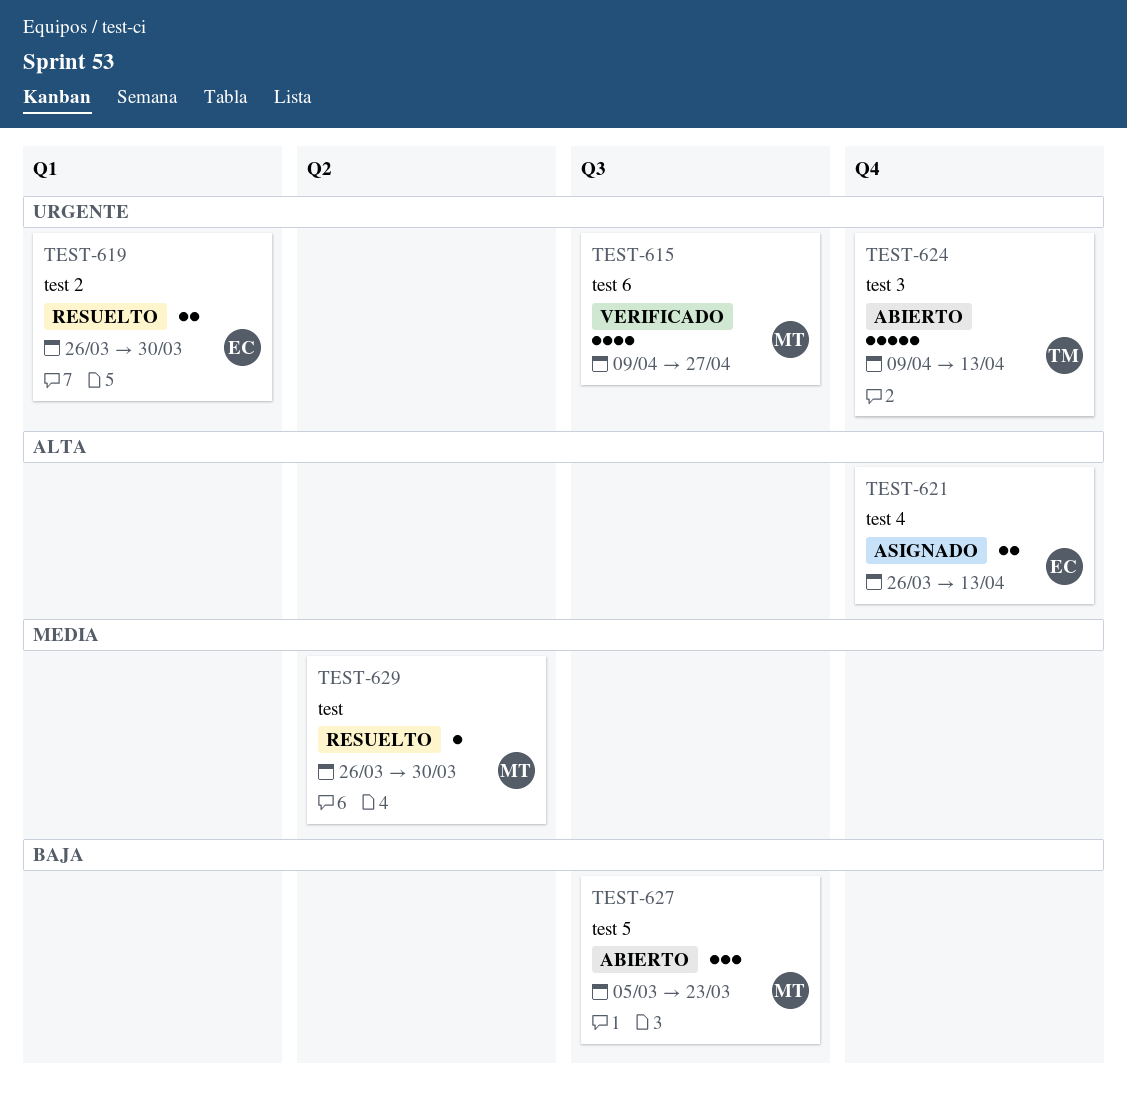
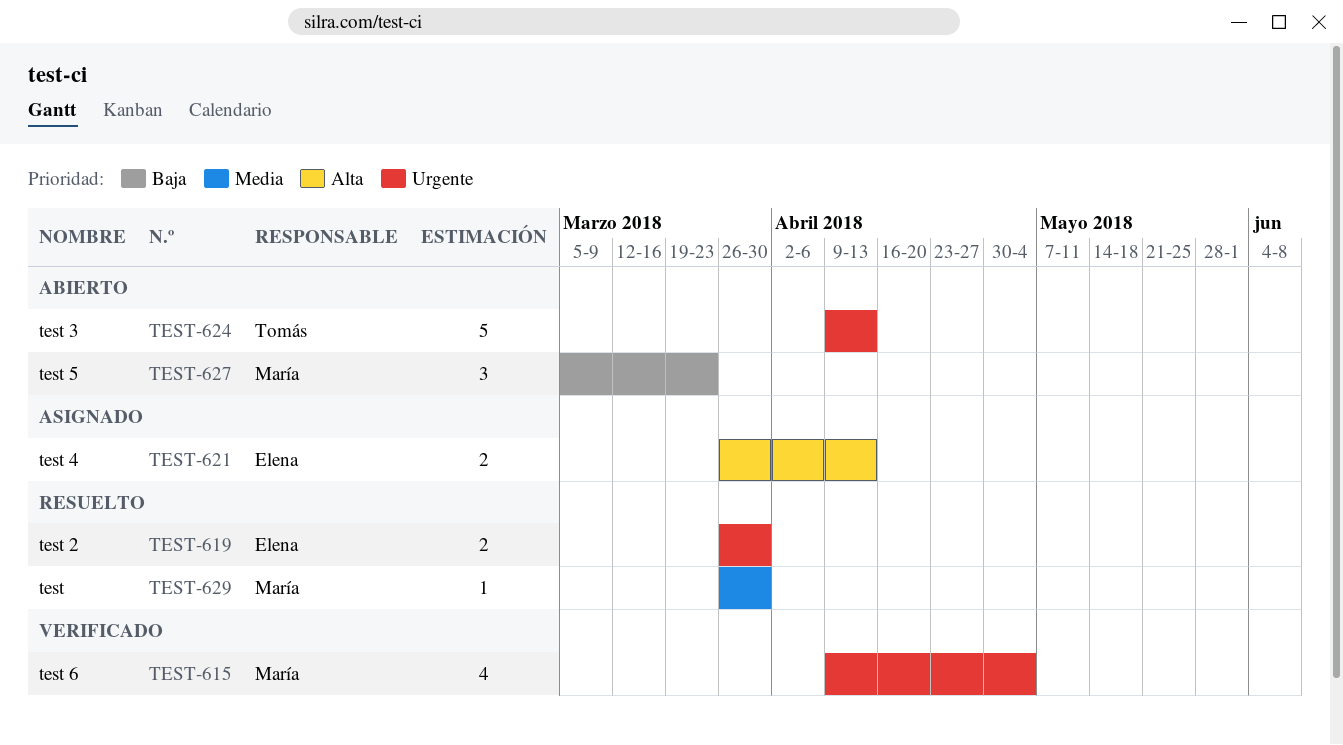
TEST-615, due: Apr 27 -> May 4

